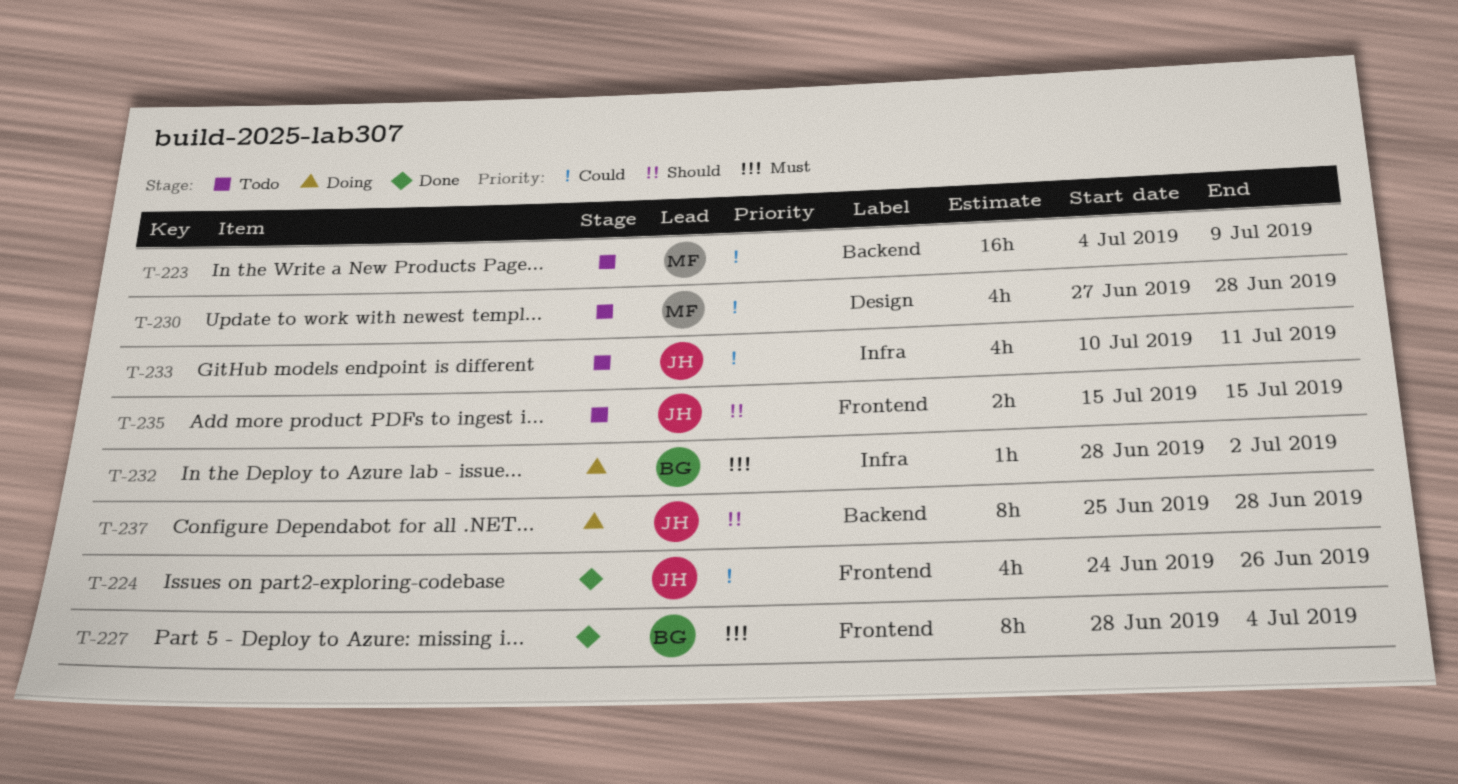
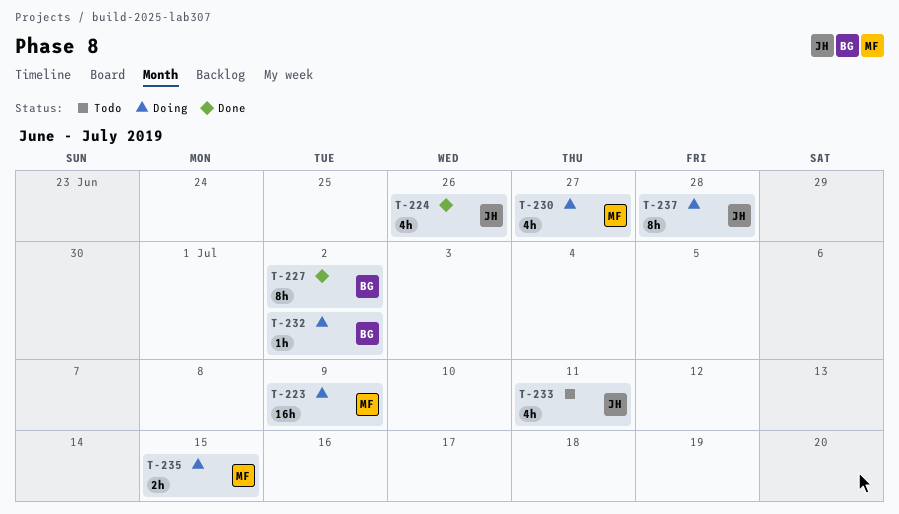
T-223, status: Todo -> Doing
T-227, due: Jul 4 -> Jul 2
T-230, status: Todo -> Doing
T-230, due: Jun 28 -> Jun 27
T-235, status: Todo -> Doing
T-235, owner: JH -> MF

